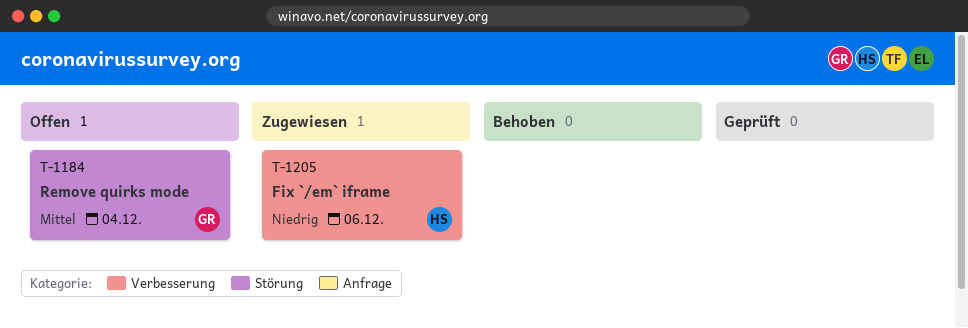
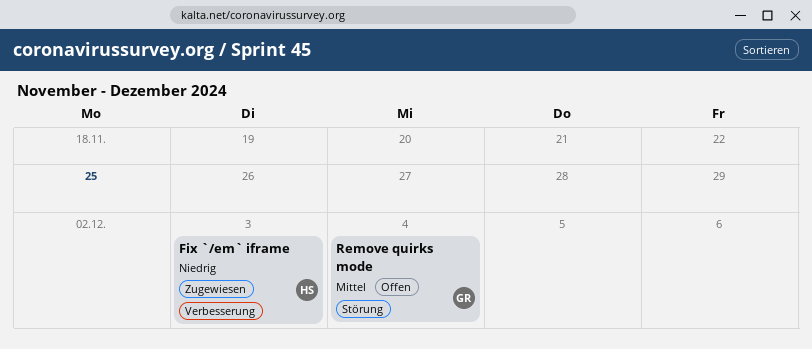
Fix `/em` iframe, due: Dec 6 -> Dec 3

